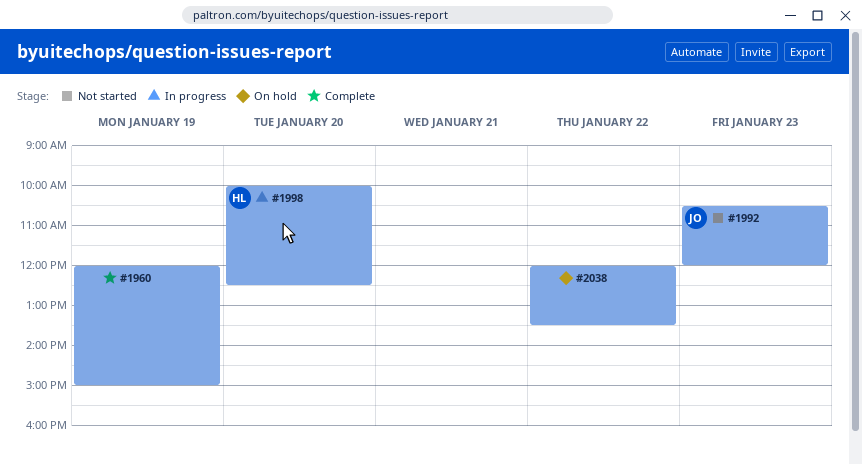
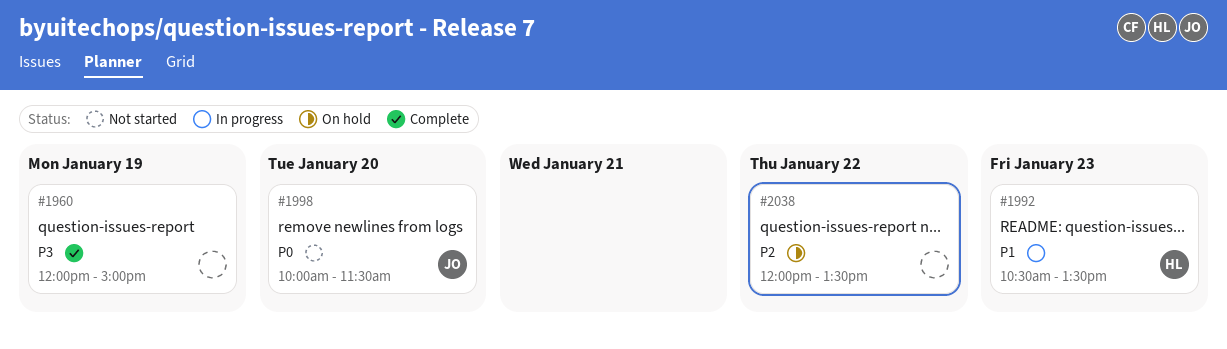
#1992, status: Not started -> In progress
#1992, owner: JO -> HL
#1992, ends: 12:00 -> 13:30
#1998, status: In progress -> Not started
#1998, owner: HL -> JO
#1998, ends: 12:30 -> 11:30

